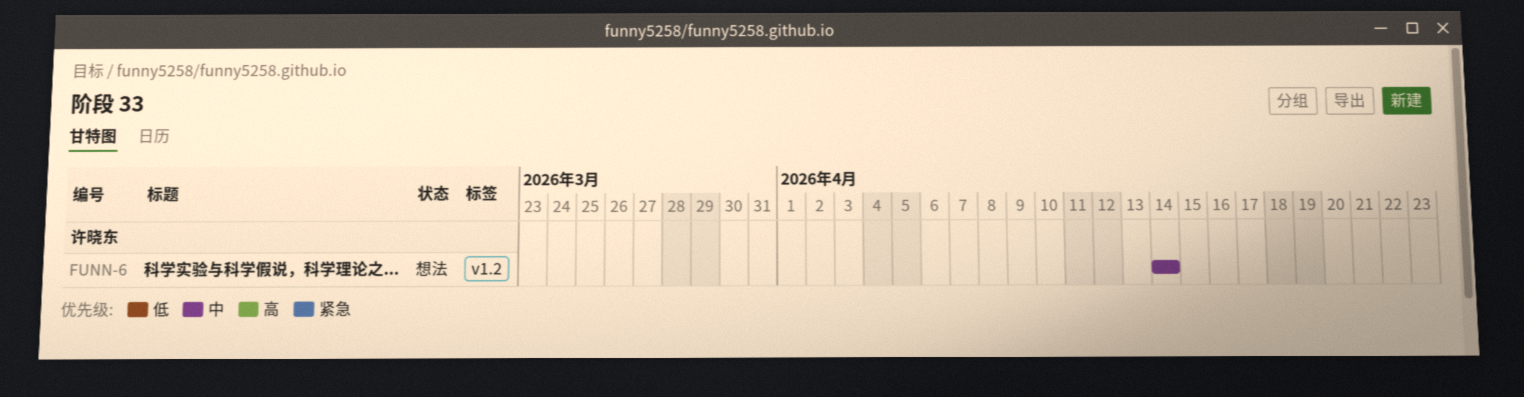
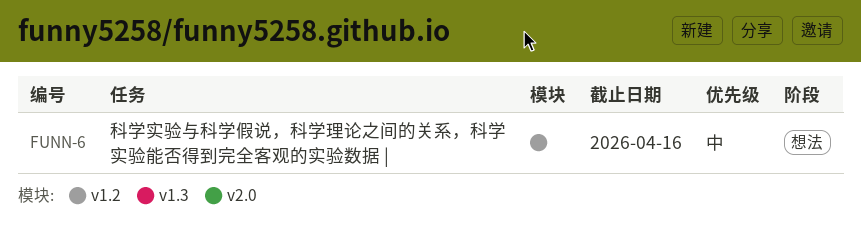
FUNN-6, due: Apr 14 -> Apr 16

